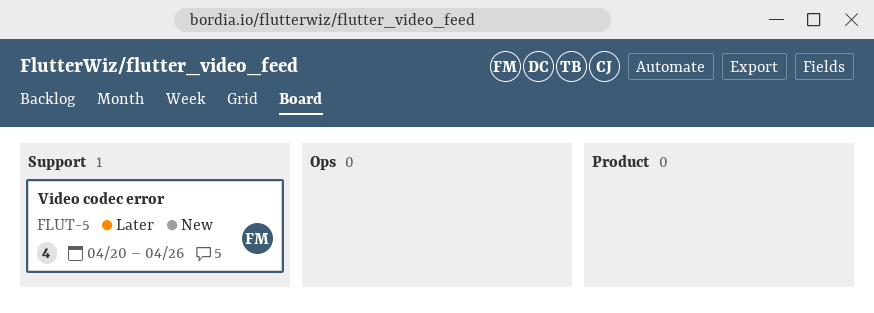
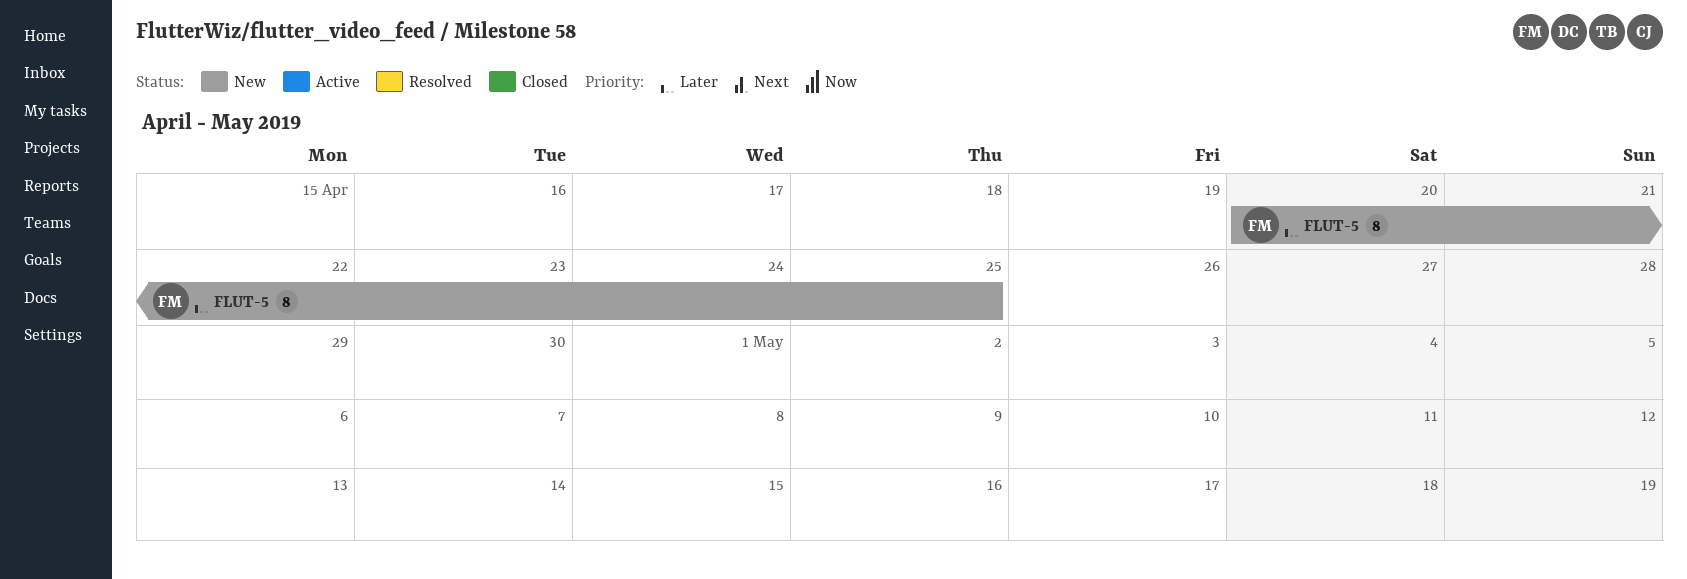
FLUT-5, estimate: 4 -> 8
FLUT-5, due: Apr 26 -> Apr 25

